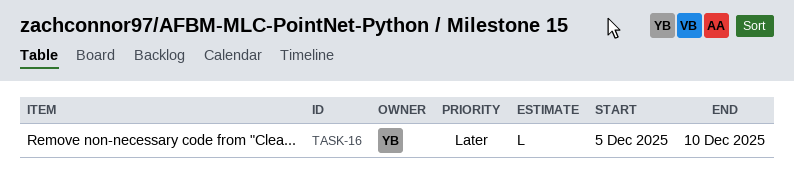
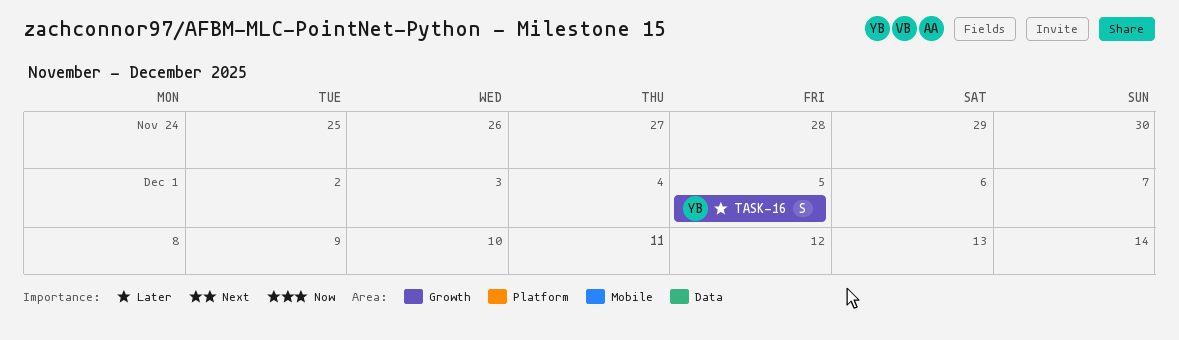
TASK-16, estimate: L -> S
TASK-16, due: Dec 10 -> Dec 5

